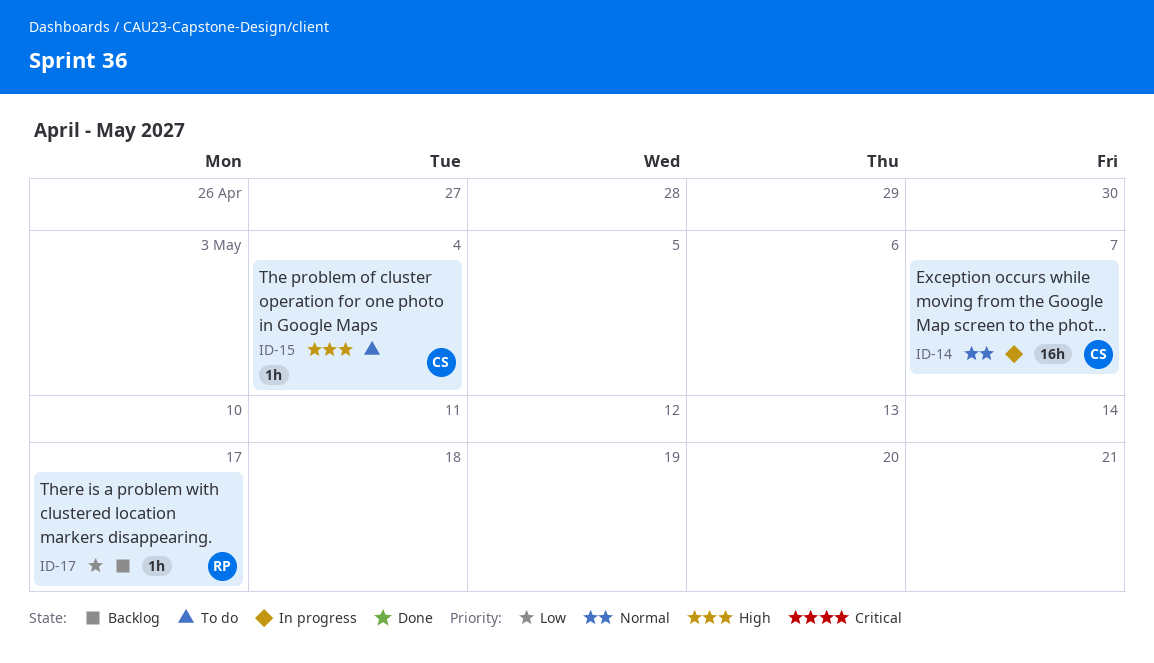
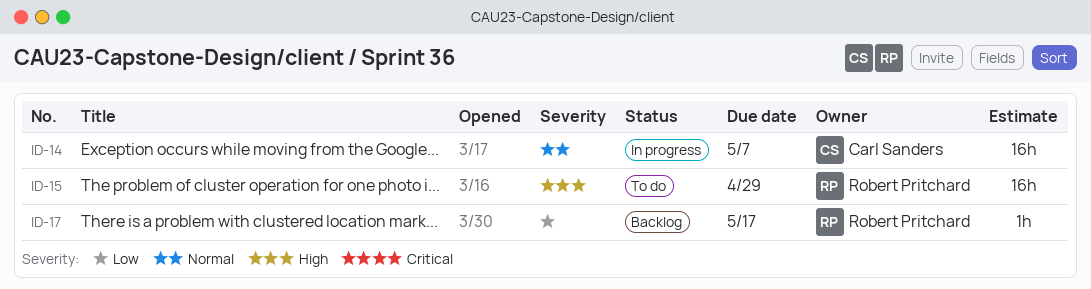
ID-15, owner: Carl Sanders -> Robert Pritchard
ID-15, estimate: 1h -> 16h
ID-15, due: May 4 -> Apr 29

